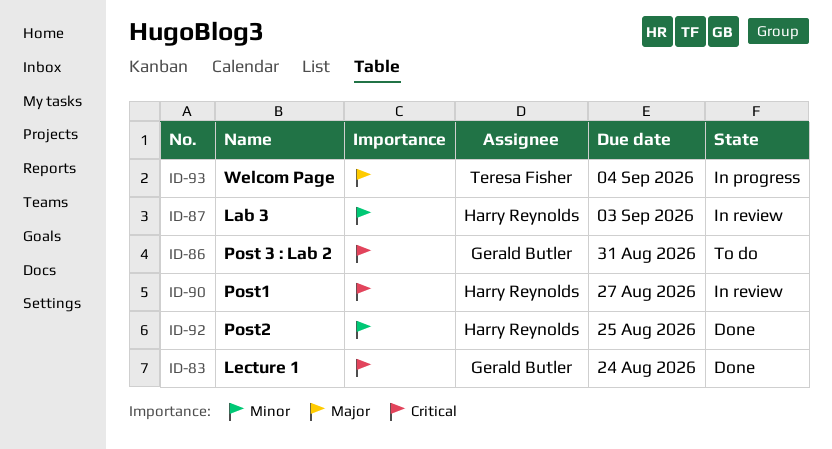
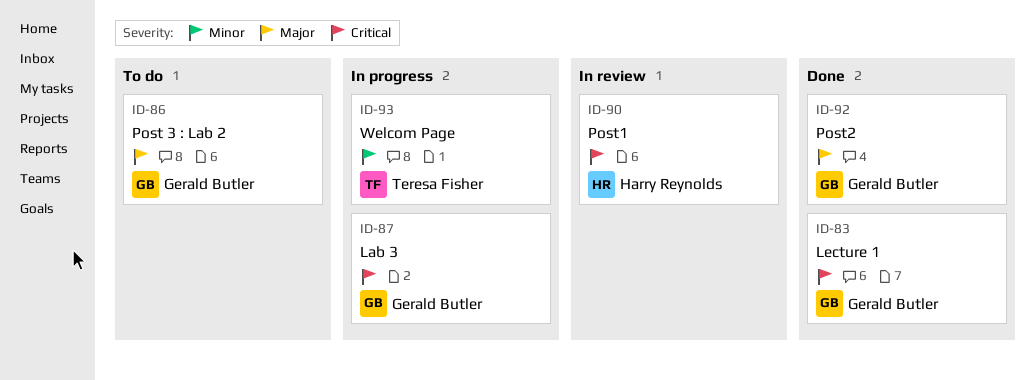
ID-86, priority: Critical -> Major
ID-87, status: In review -> In progress
ID-87, owner: Harry Reynolds -> Gerald Butler
ID-87, priority: Minor -> Critical
ID-92, owner: Harry Reynolds -> Gerald Butler
ID-92, priority: Minor -> Major
ID-93, priority: Major -> Minor

